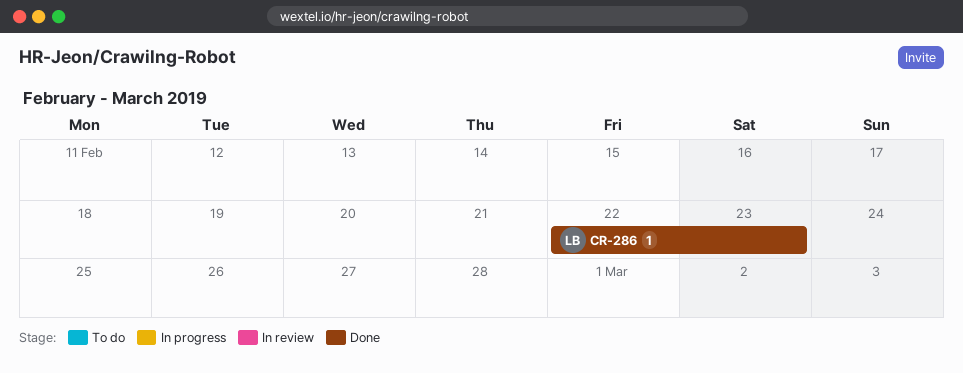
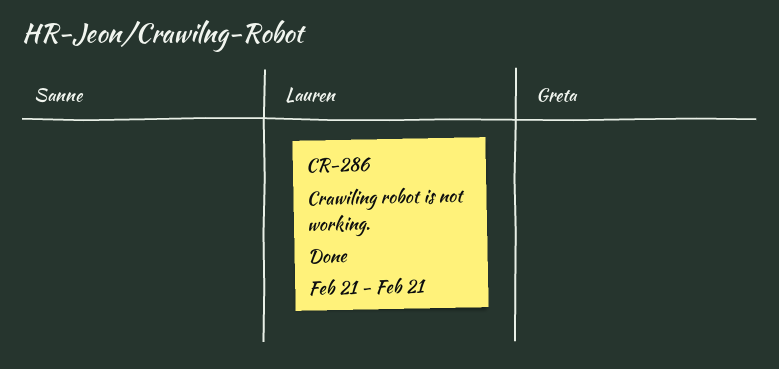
CR-286, start: Feb 22 -> Feb 21
CR-286, due: Feb 23 -> Feb 21

